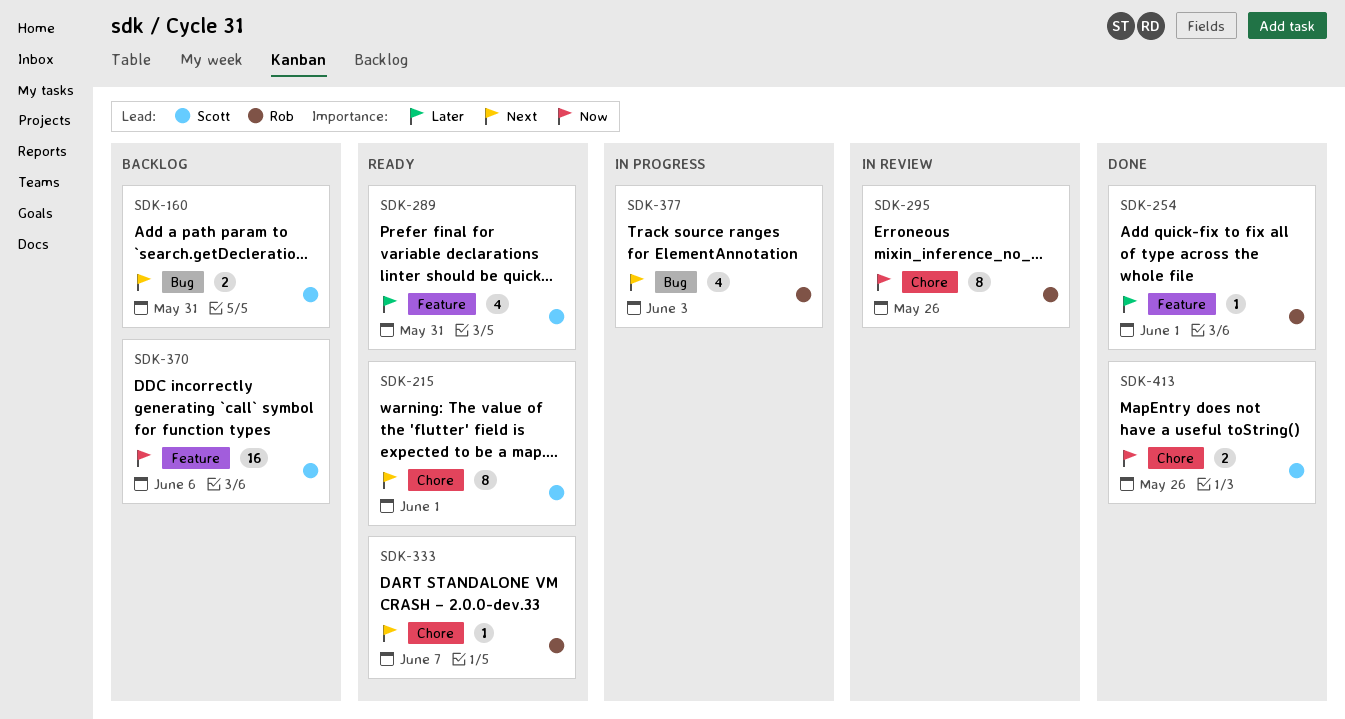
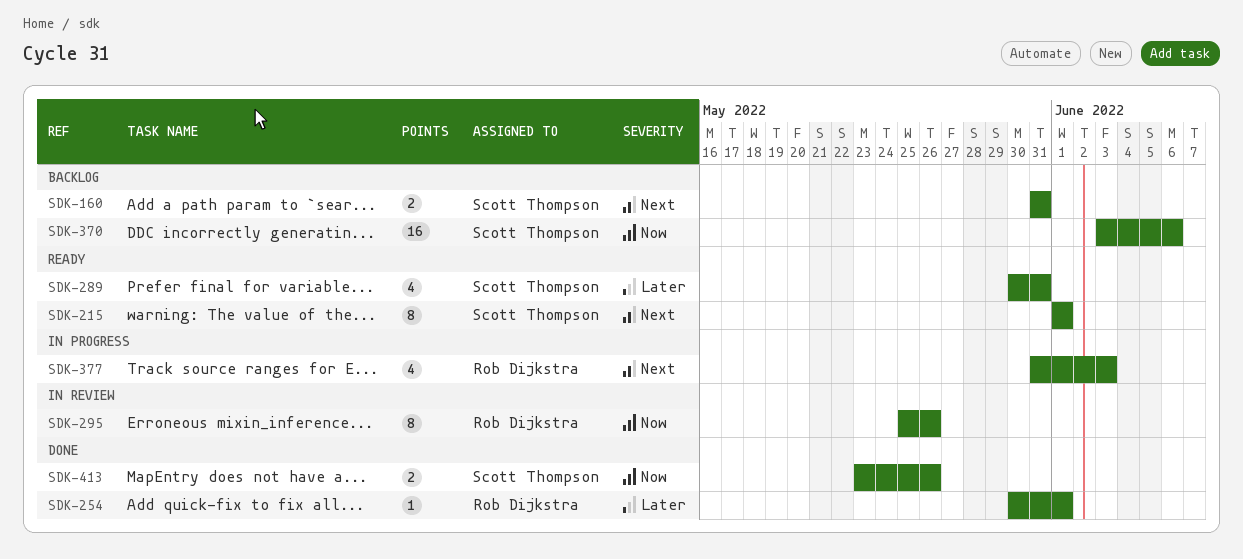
SDK-333: present -> none

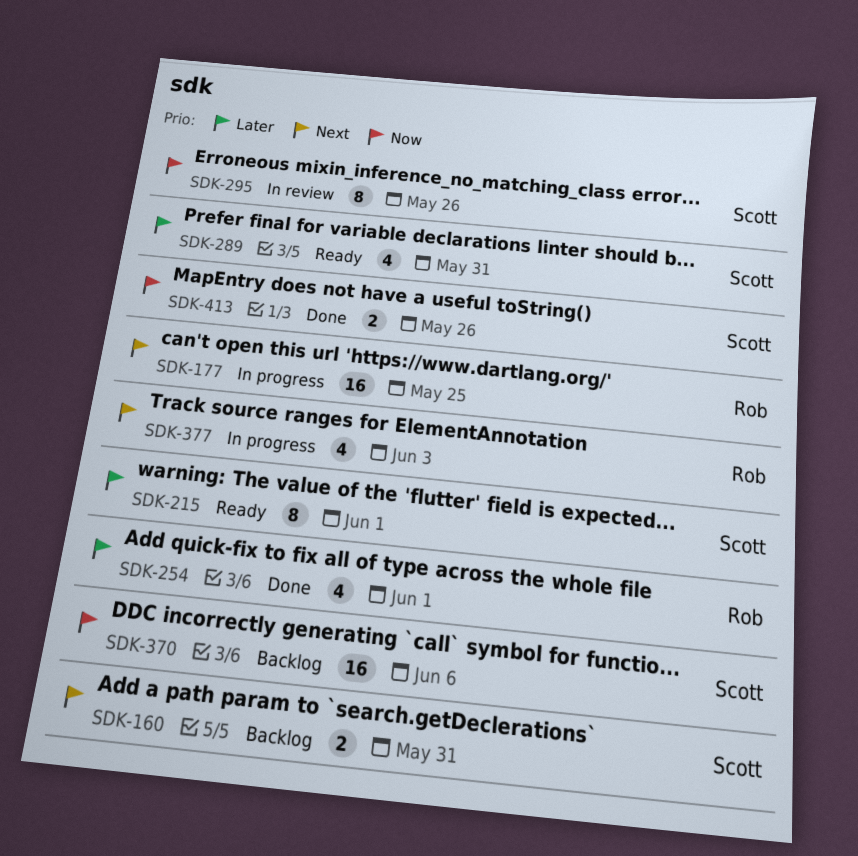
SDK-177: none -> present
SDK-215, priority: Next -> Later
SDK-254, estimate: 1 -> 4
SDK-295, owner: Rob Dijkstra -> Scott Thompson

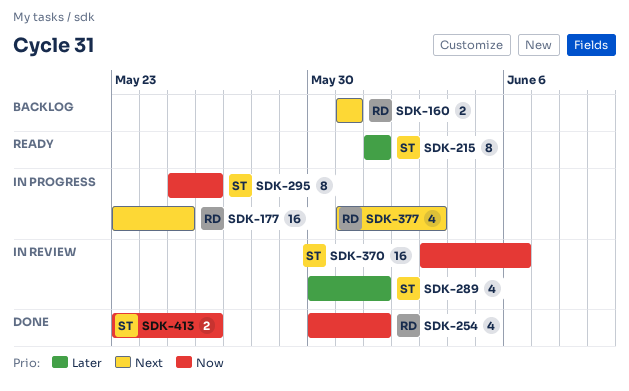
SDK-160, owner: Scott -> Rob
SDK-254, priority: Later -> Now
SDK-289, status: Ready -> In review
SDK-289, due: May 31 -> Jun 1
SDK-295, status: In review -> In progress
SDK-370, status: Backlog -> In review

